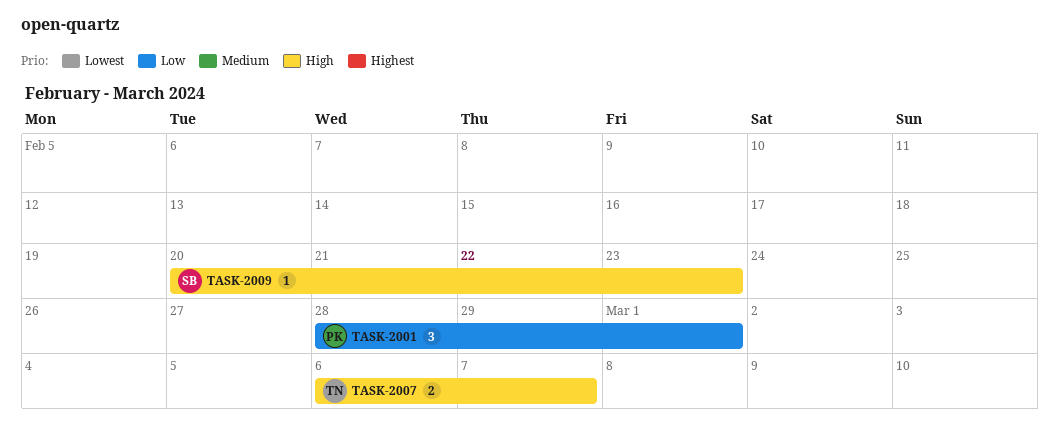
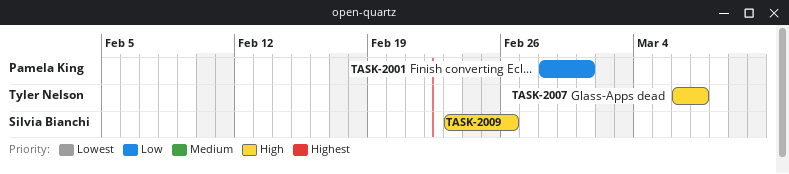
TASK-2009, start: Feb 20 -> Feb 23
TASK-2009, due: Feb 23 -> Feb 26

